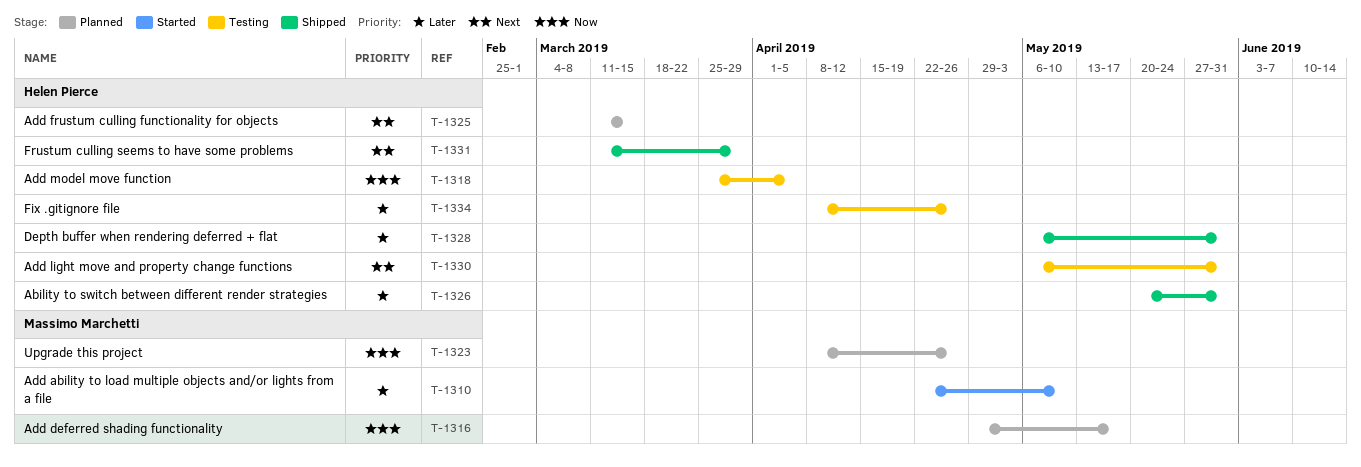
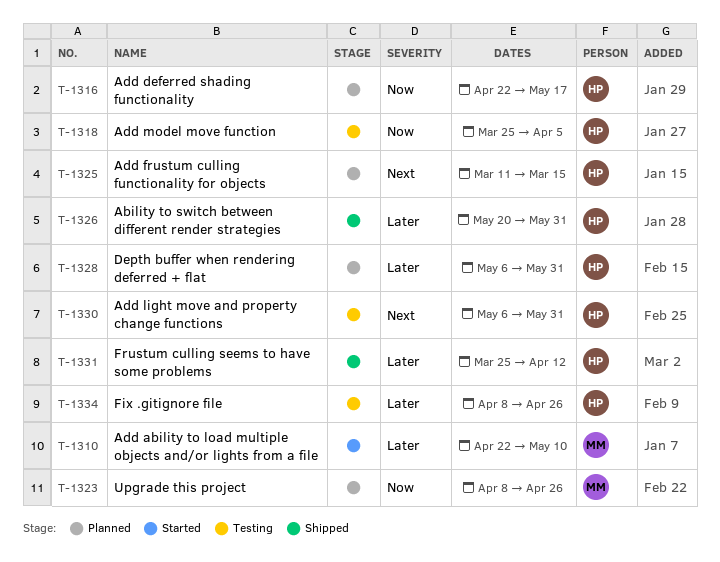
T-1316, owner: Massimo Marchetti -> Helen Pierce
T-1316, start: Apr 29 -> Apr 22
T-1328, status: Shipped -> Planned
T-1331, priority: Next -> Later
T-1331, start: Mar 11 -> Mar 25
T-1331, due: Mar 29 -> Apr 12

